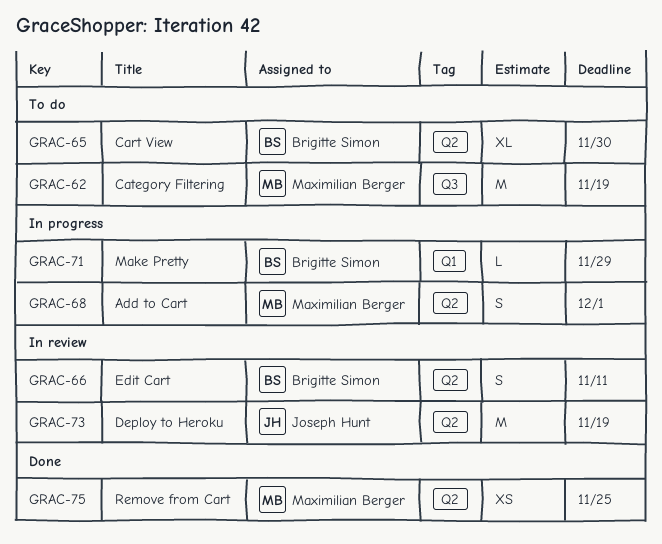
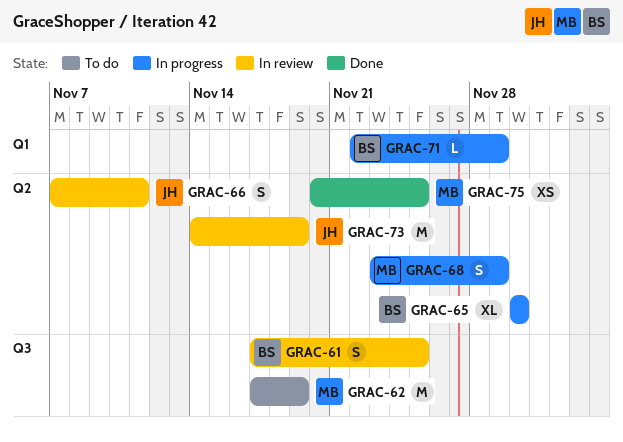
GRAC-61: none -> present
GRAC-65, status: To do -> In progress
GRAC-66, owner: Brigitte Simon -> Joseph Hunt
GRAC-68, due: Dec 1 -> Nov 29

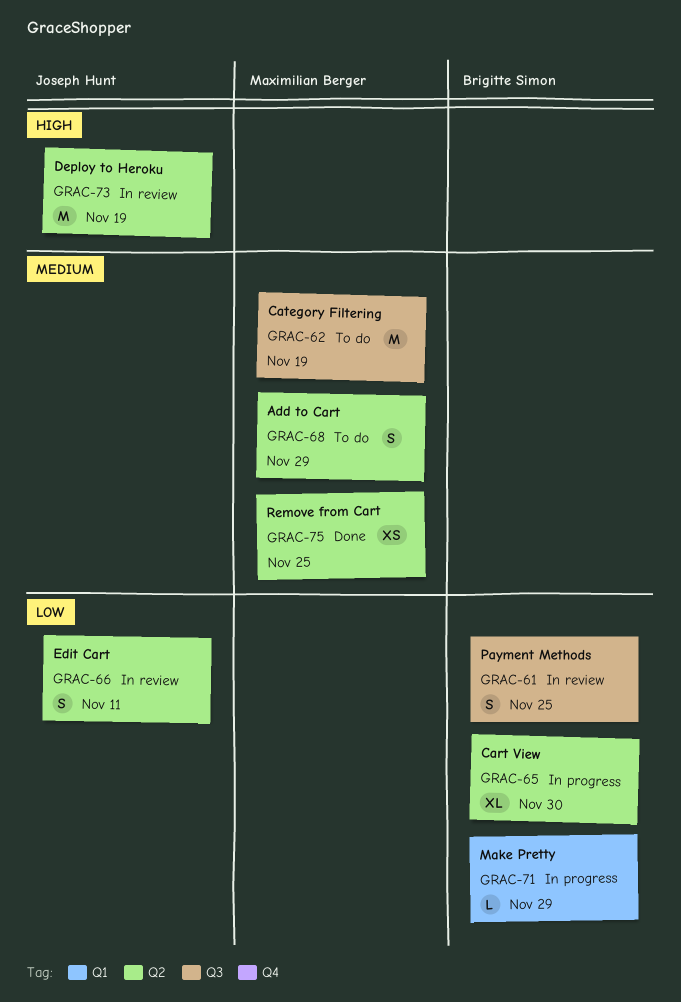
GRAC-68, status: In progress -> To do

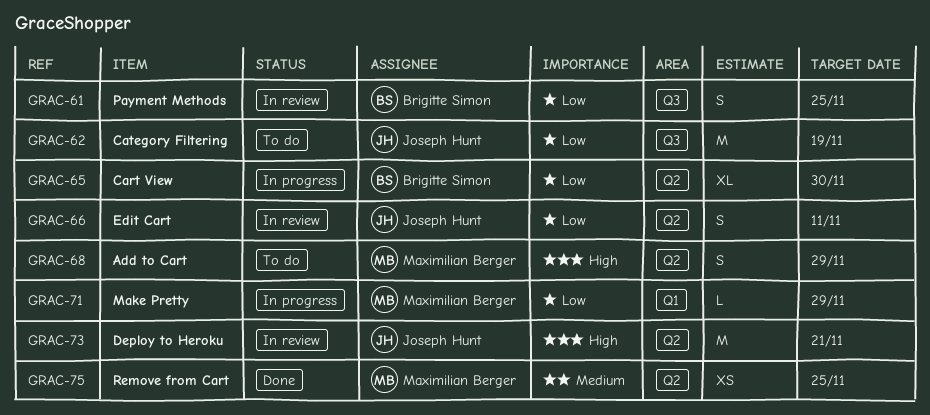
GRAC-62, owner: Maximilian Berger -> Joseph Hunt
GRAC-62, priority: Medium -> Low
GRAC-68, priority: Medium -> High
GRAC-71, owner: Brigitte Simon -> Maximilian Berger
GRAC-73, due: Nov 19 -> Nov 21

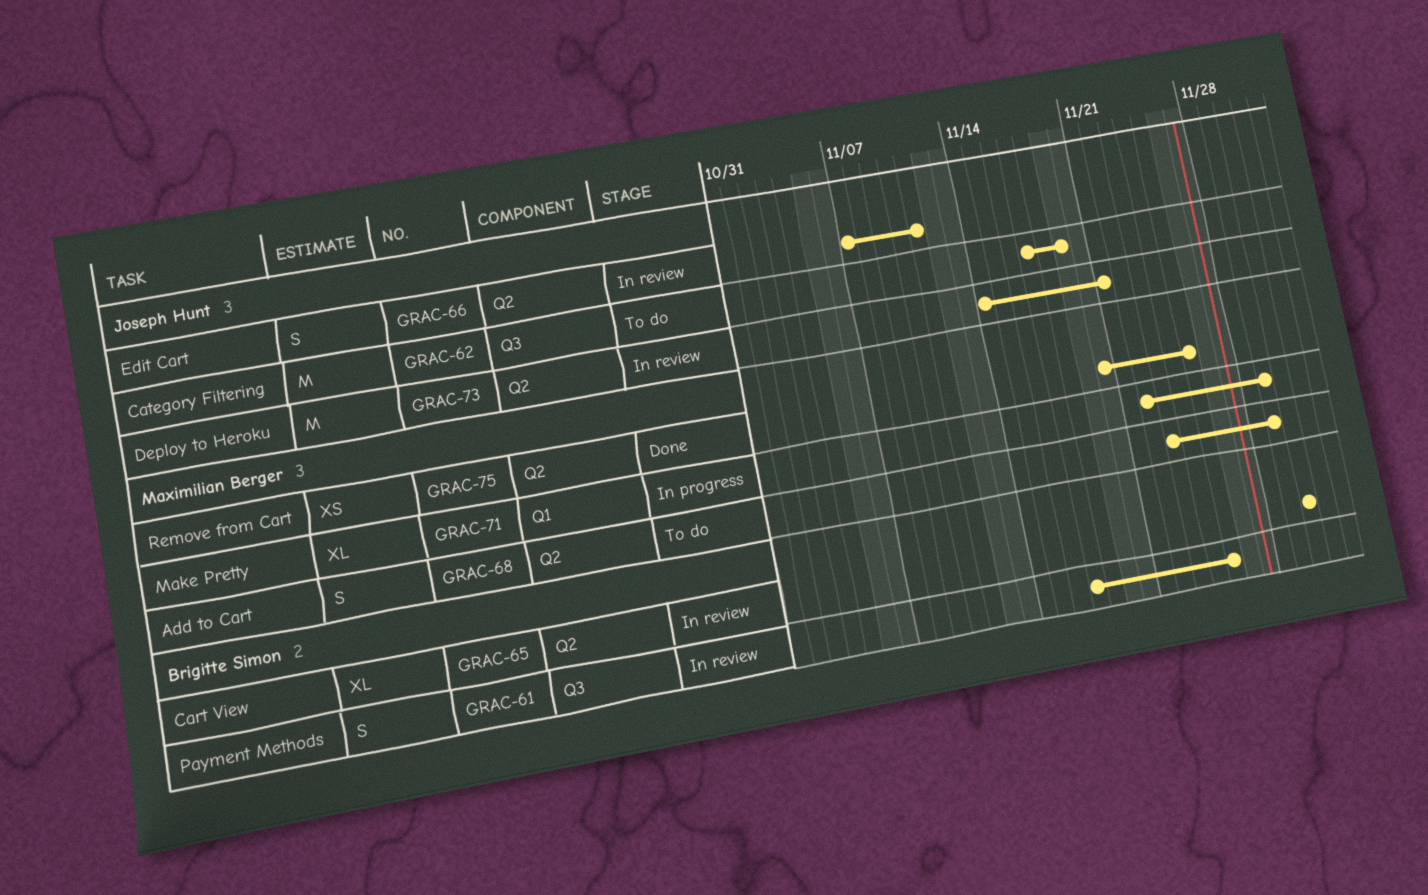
GRAC-65, status: In progress -> In review
GRAC-71, estimate: L -> XL

